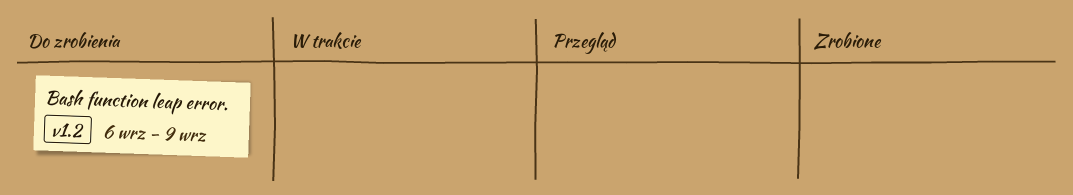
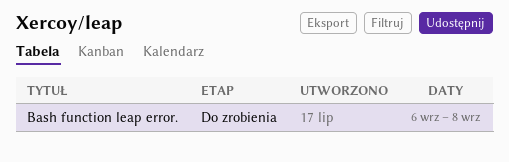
Bash function leap error., due: Sep 9 -> Sep 8

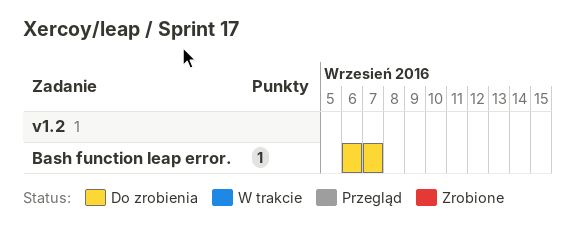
Bash function leap error., due: Sep 8 -> Sep 7

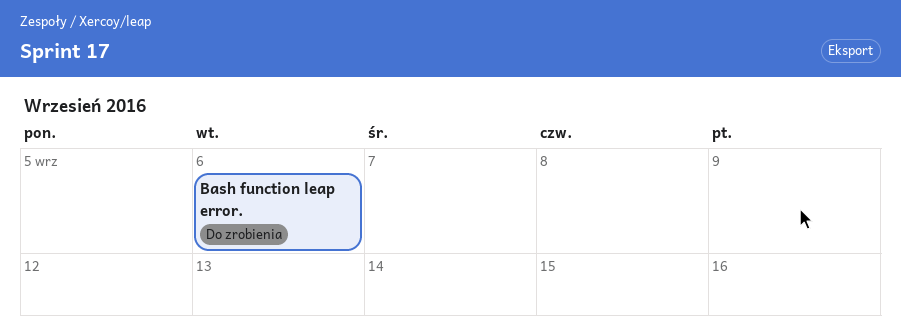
Bash function leap error., due: Sep 7 -> Sep 6

